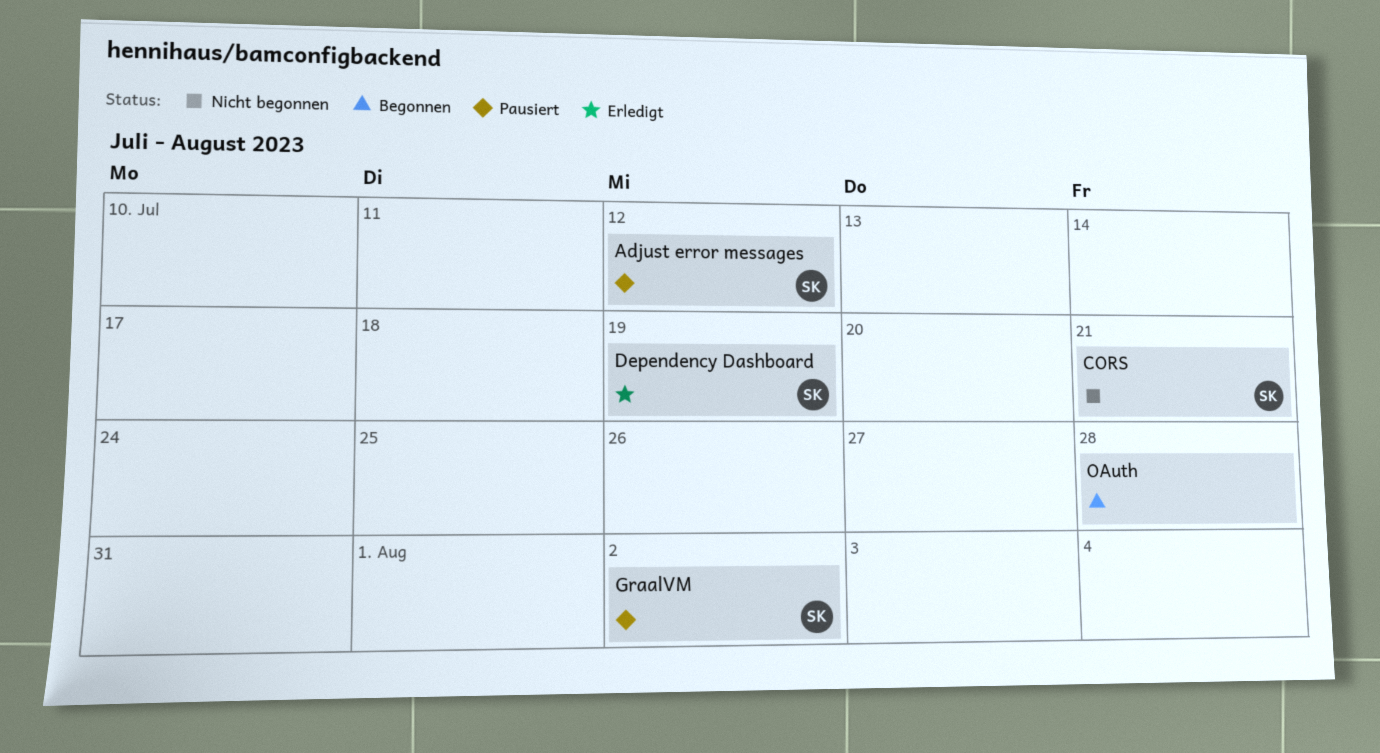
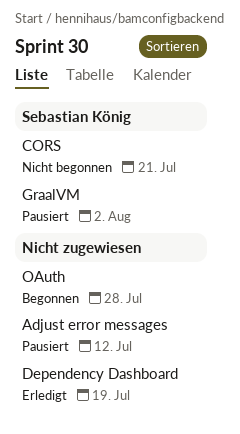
Adjust error messages, owner: Sebastian König -> none
Dependency Dashboard, owner: Sebastian König -> none

